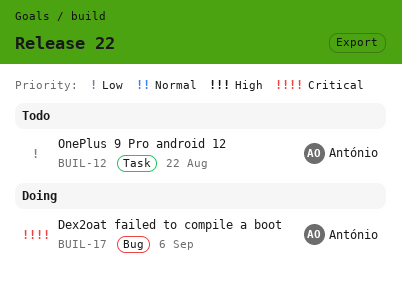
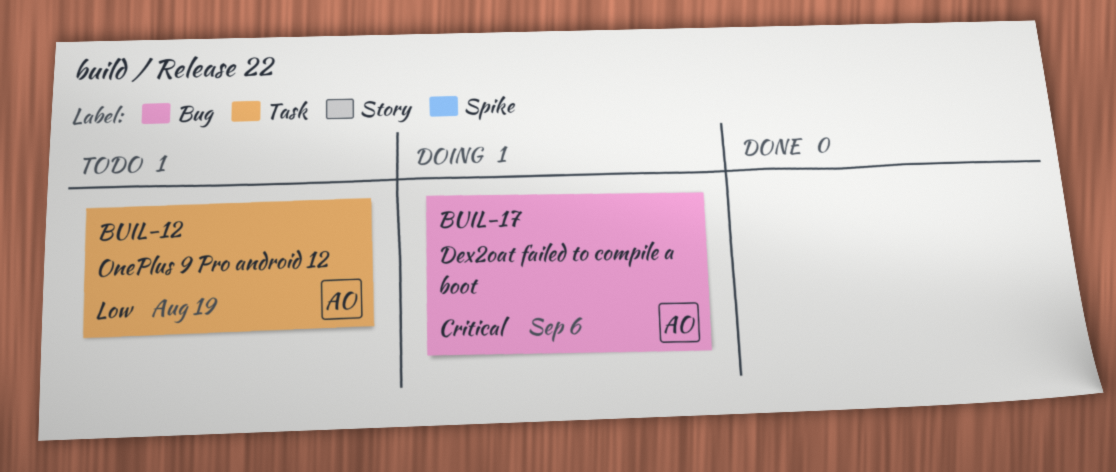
BUIL-12, due: Aug 22 -> Aug 19

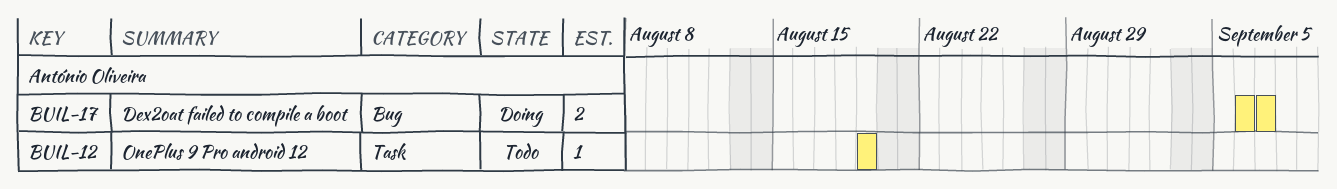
BUIL-17, due: Sep 6 -> Sep 7

